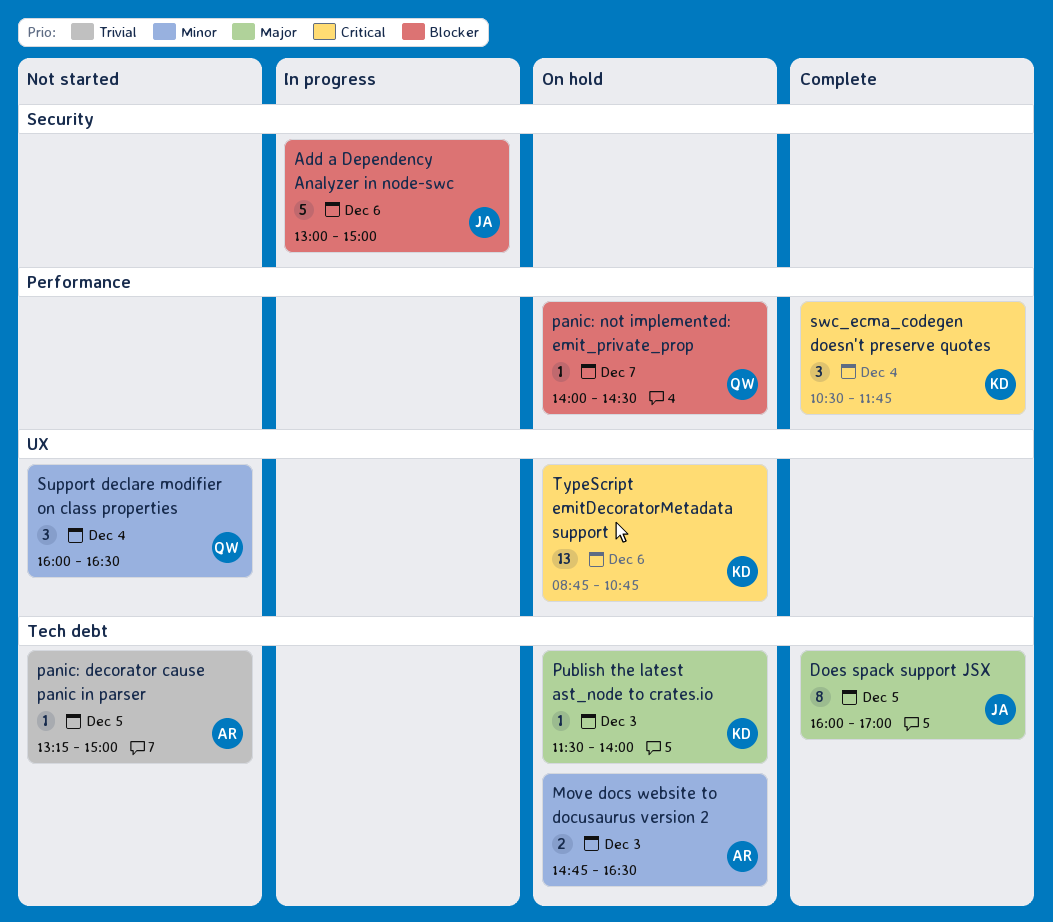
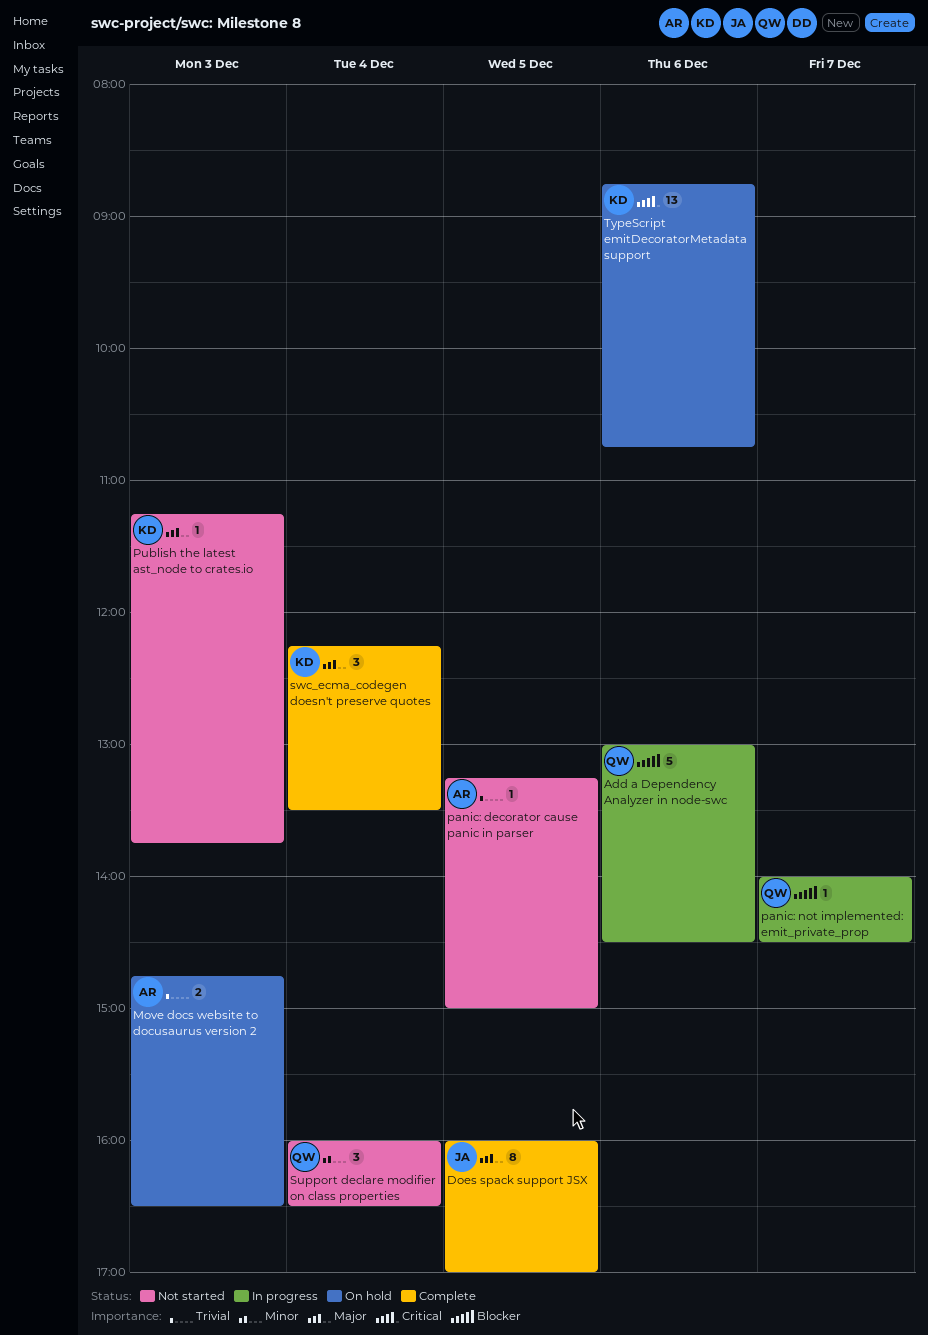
Add a Dependency Analyzer in node-swc, owner: JA -> QW
Add a Dependency Analyzer in node-swc, ends: 15:00 -> 14:30
Move docs website to docusaurus version 2, priority: Minor -> Trivial
panic: not implemented: emit_private_prop, status: On hold -> In progress
Publish the latest ast_node to crates.io, status: On hold -> Not started
Publish the latest ast_node to crates.io, begins: 11:30 -> 11:15
Publish the latest ast_node to crates.io, ends: 14:00 -> 13:45
swc_ecma_codegen doesn't preserve quotes, priority: Critical -> Major
swc_ecma_codegen doesn't preserve quotes, begins: 10:30 -> 12:15
swc_ecma_codegen doesn't preserve quotes, ends: 11:45 -> 13:30

